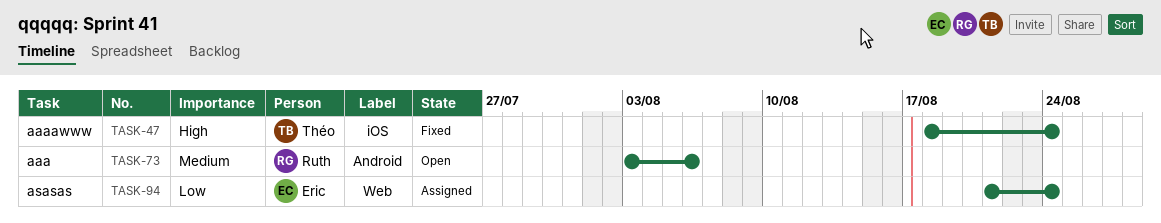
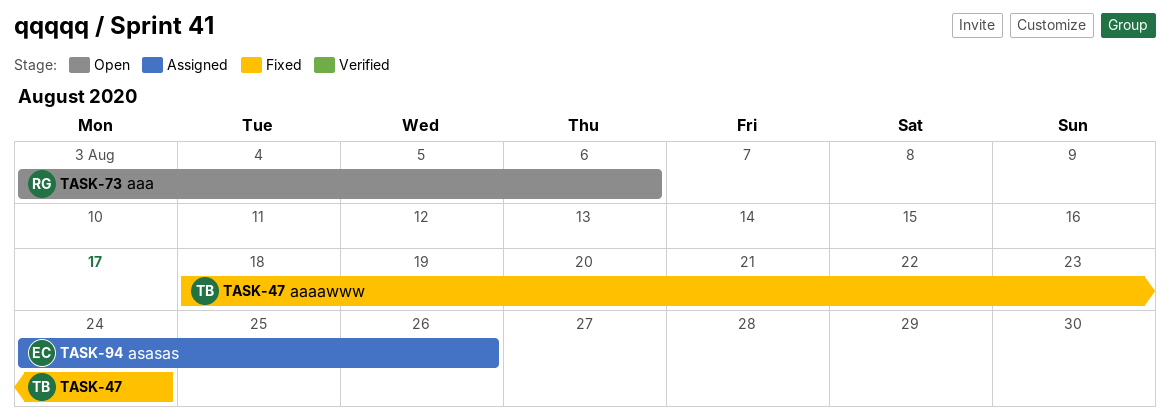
TASK-94, start: Aug 21 -> Aug 24
TASK-94, due: Aug 24 -> Aug 26

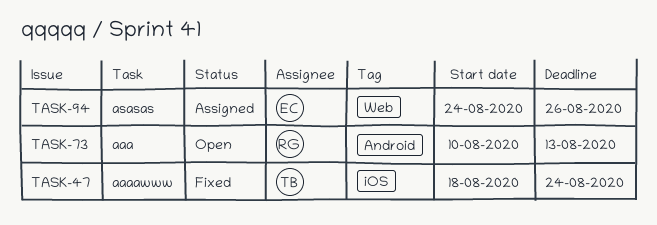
TASK-73, start: Aug 3 -> Aug 10
TASK-73, due: Aug 6 -> Aug 13

